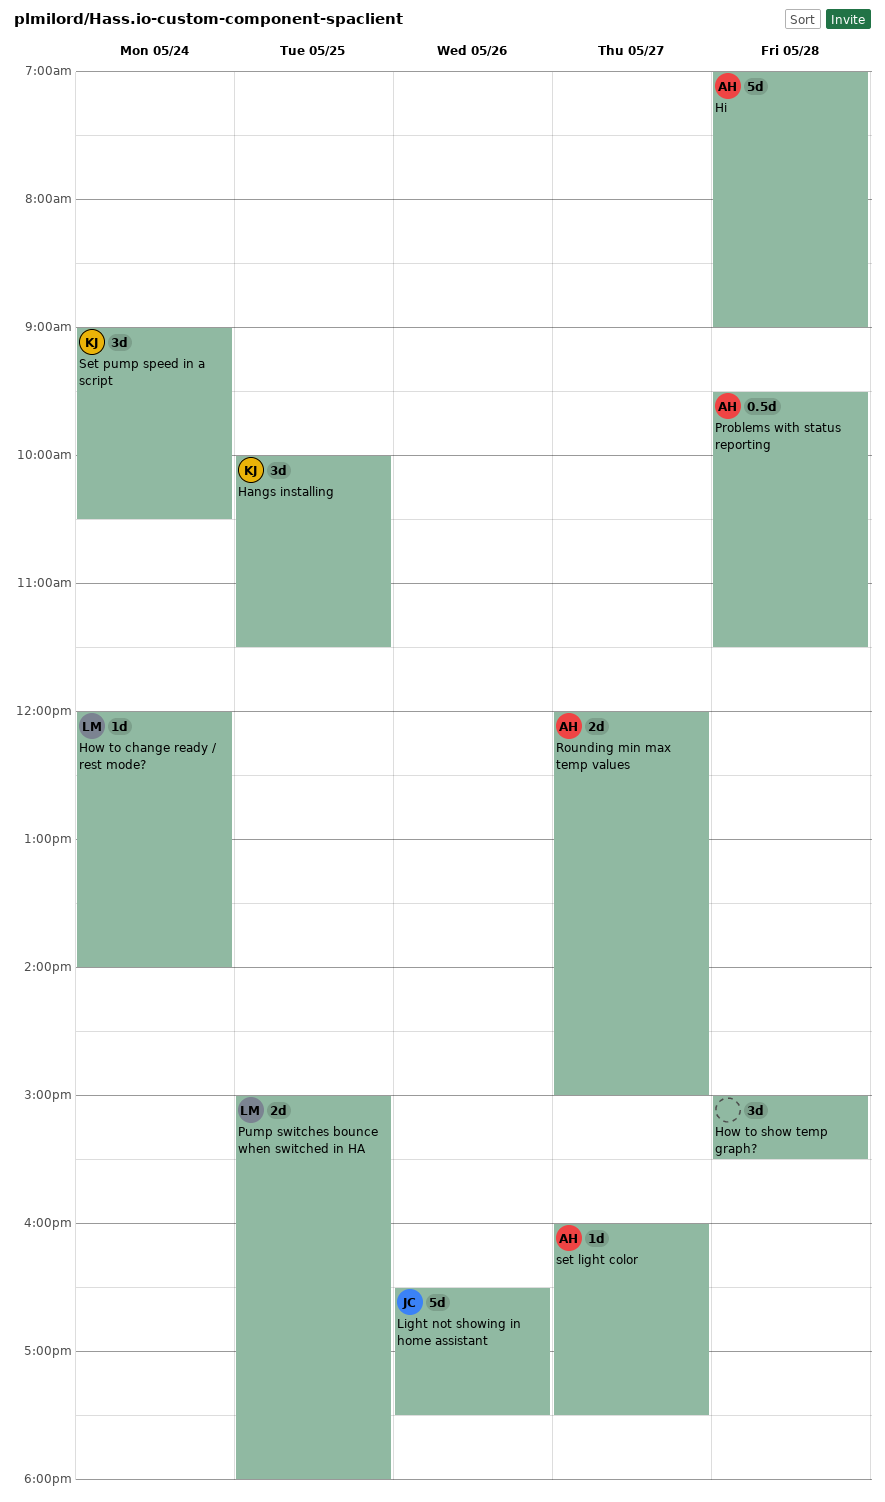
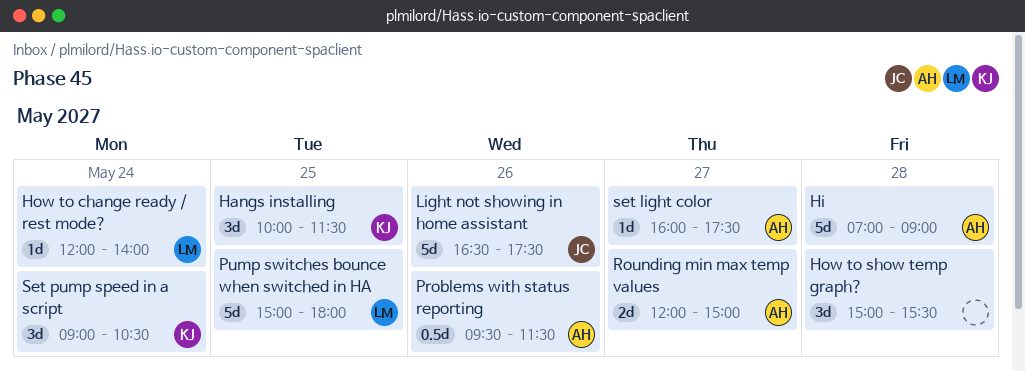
Problems with status reporting, day: May 28 -> May 26
Pump switches bounce when switched in HA, estimate: 2d -> 5d

